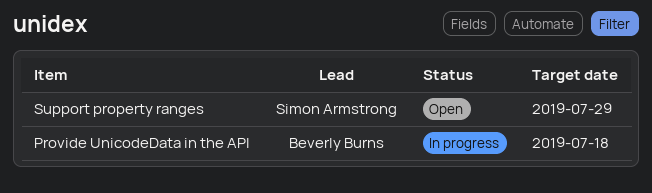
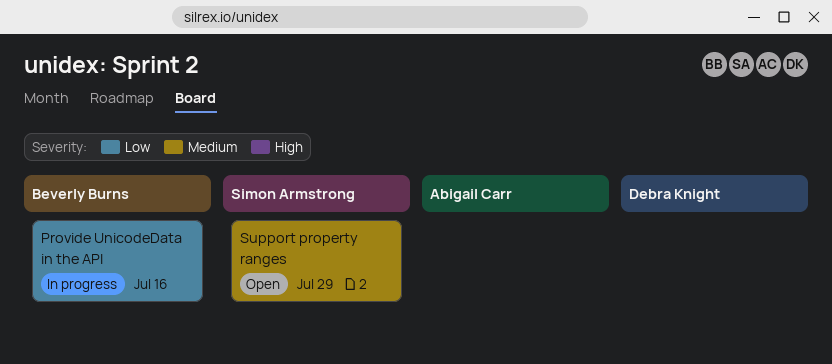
Provide UnicodeData in the API, due: Jul 18 -> Jul 16

